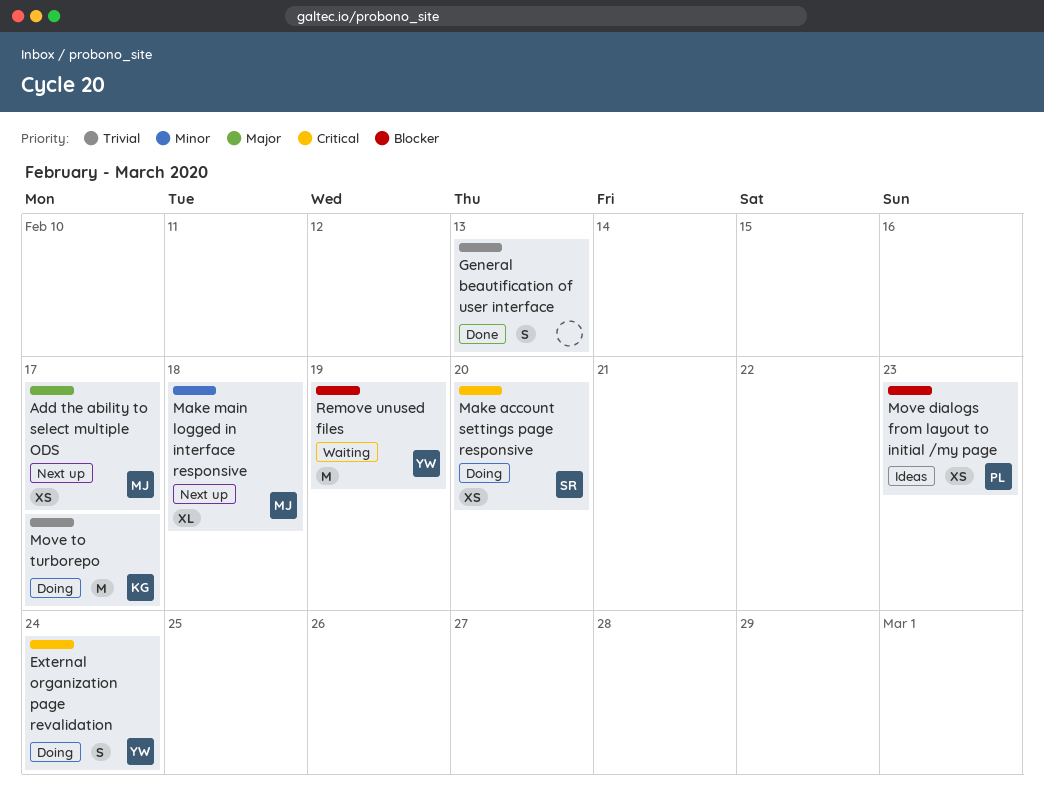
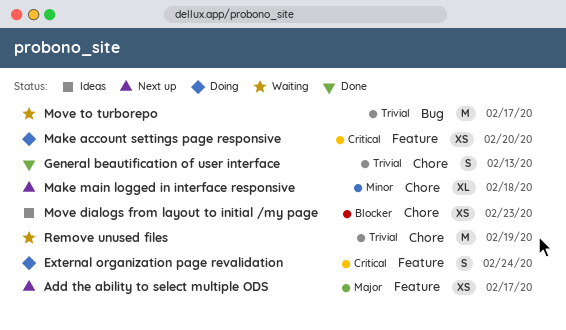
Move to turborepo, status: Doing -> Waiting
Remove unused files, priority: Blocker -> Trivial

